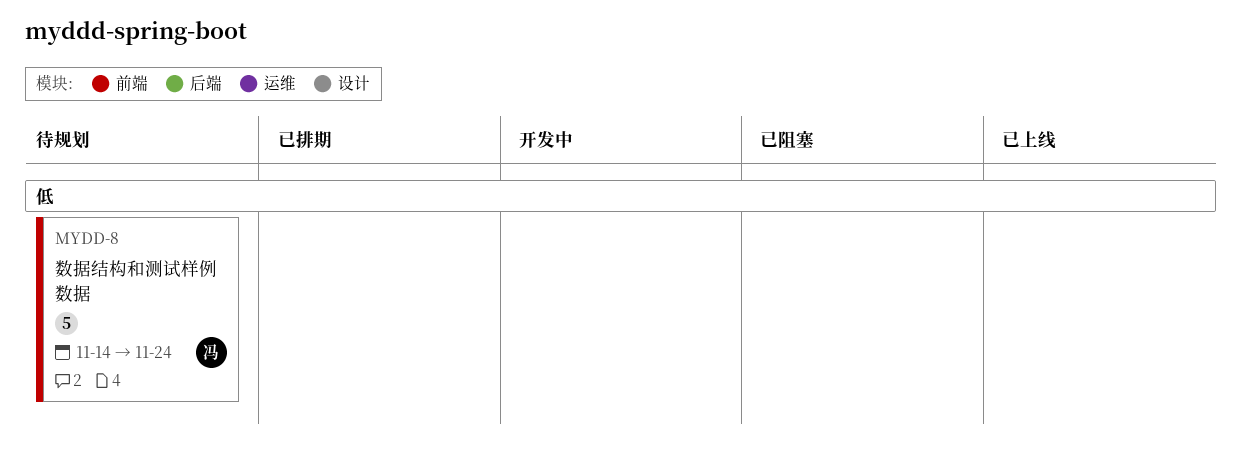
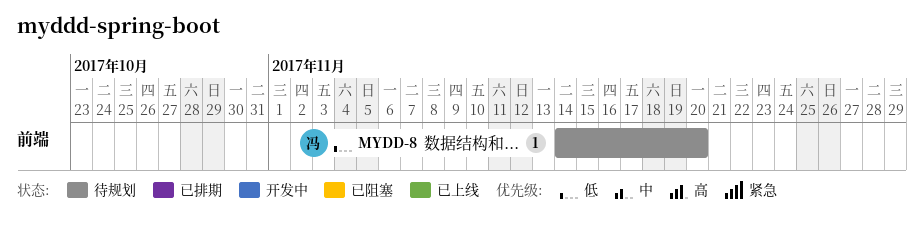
MYDD-8, estimate: 5 -> 1
MYDD-8, due: Nov 24 -> Nov 20

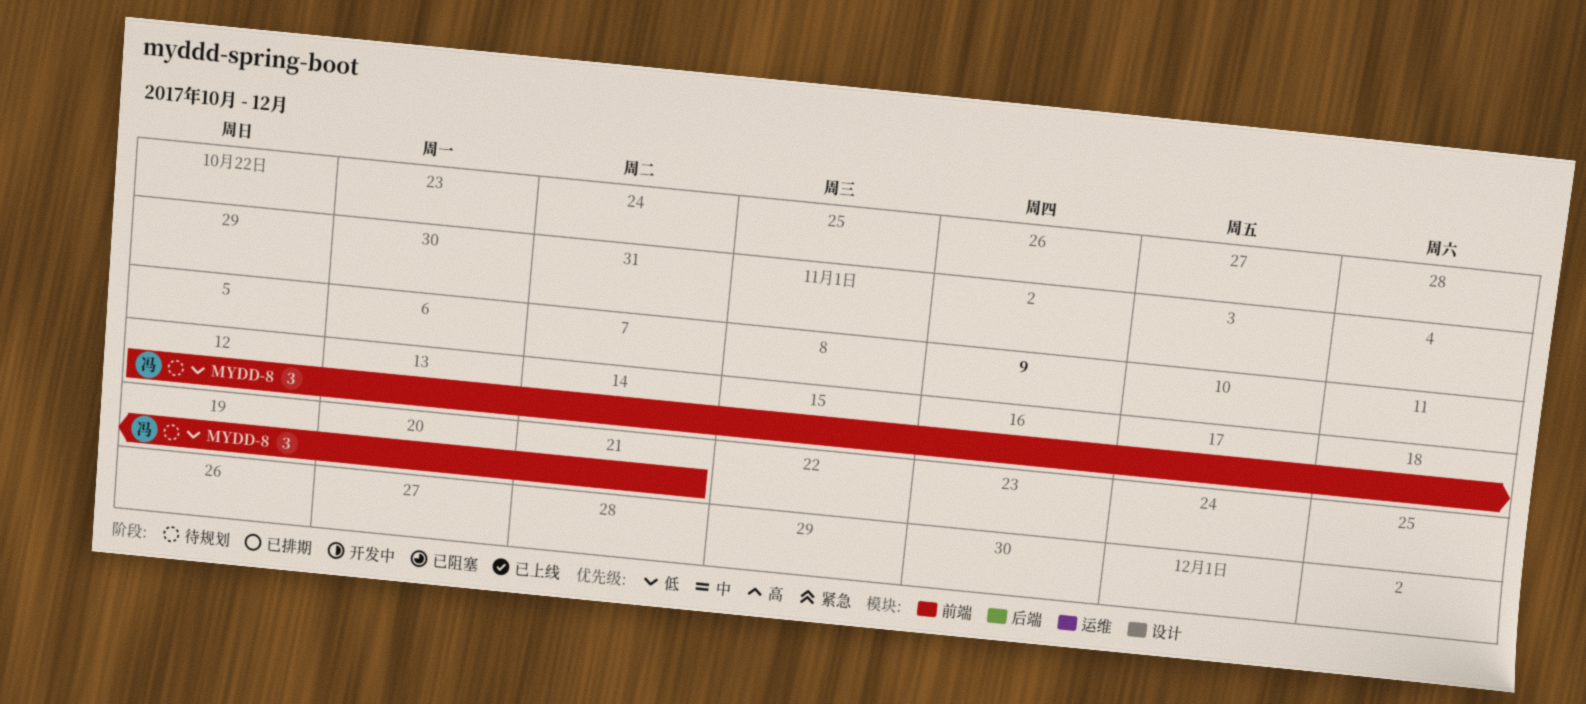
MYDD-8, estimate: 1 -> 3
MYDD-8, start: Nov 14 -> Nov 12
MYDD-8, due: Nov 20 -> Nov 21

